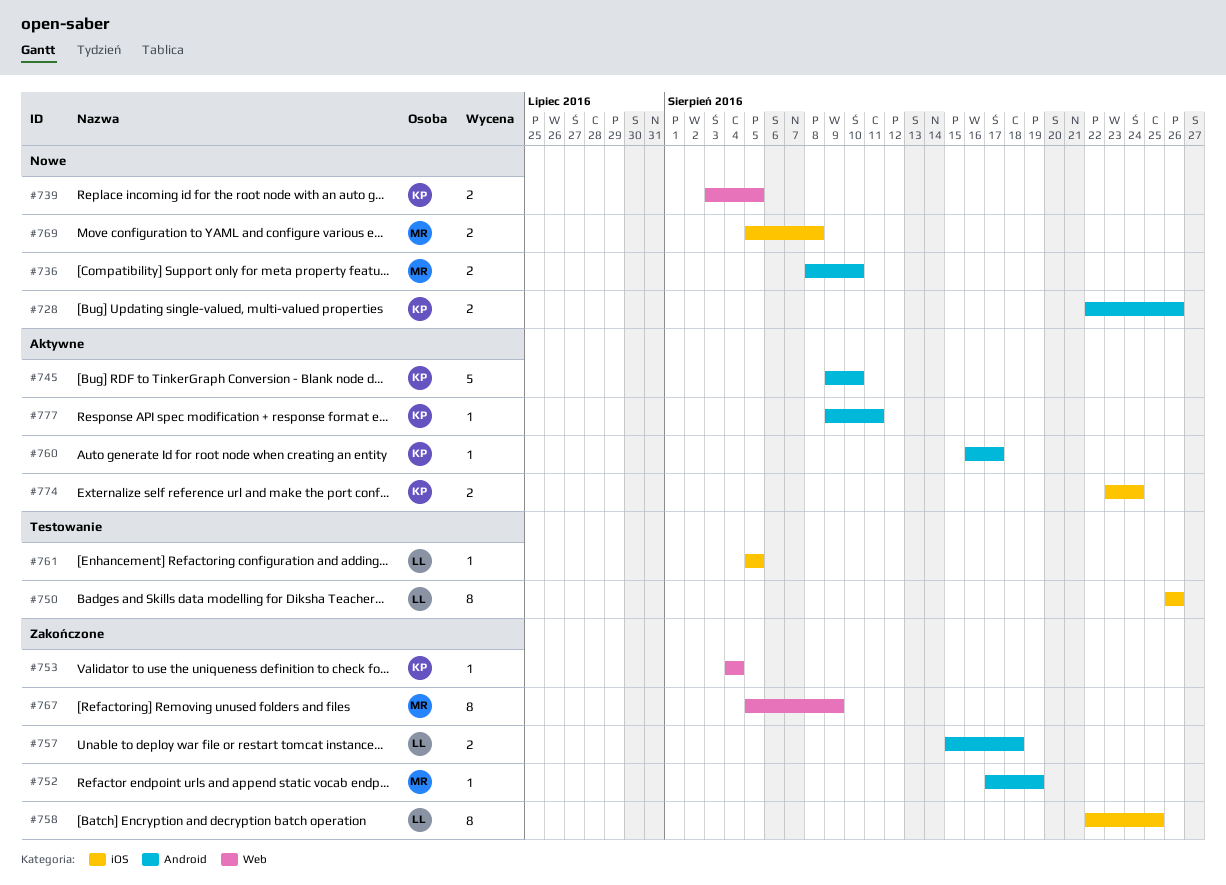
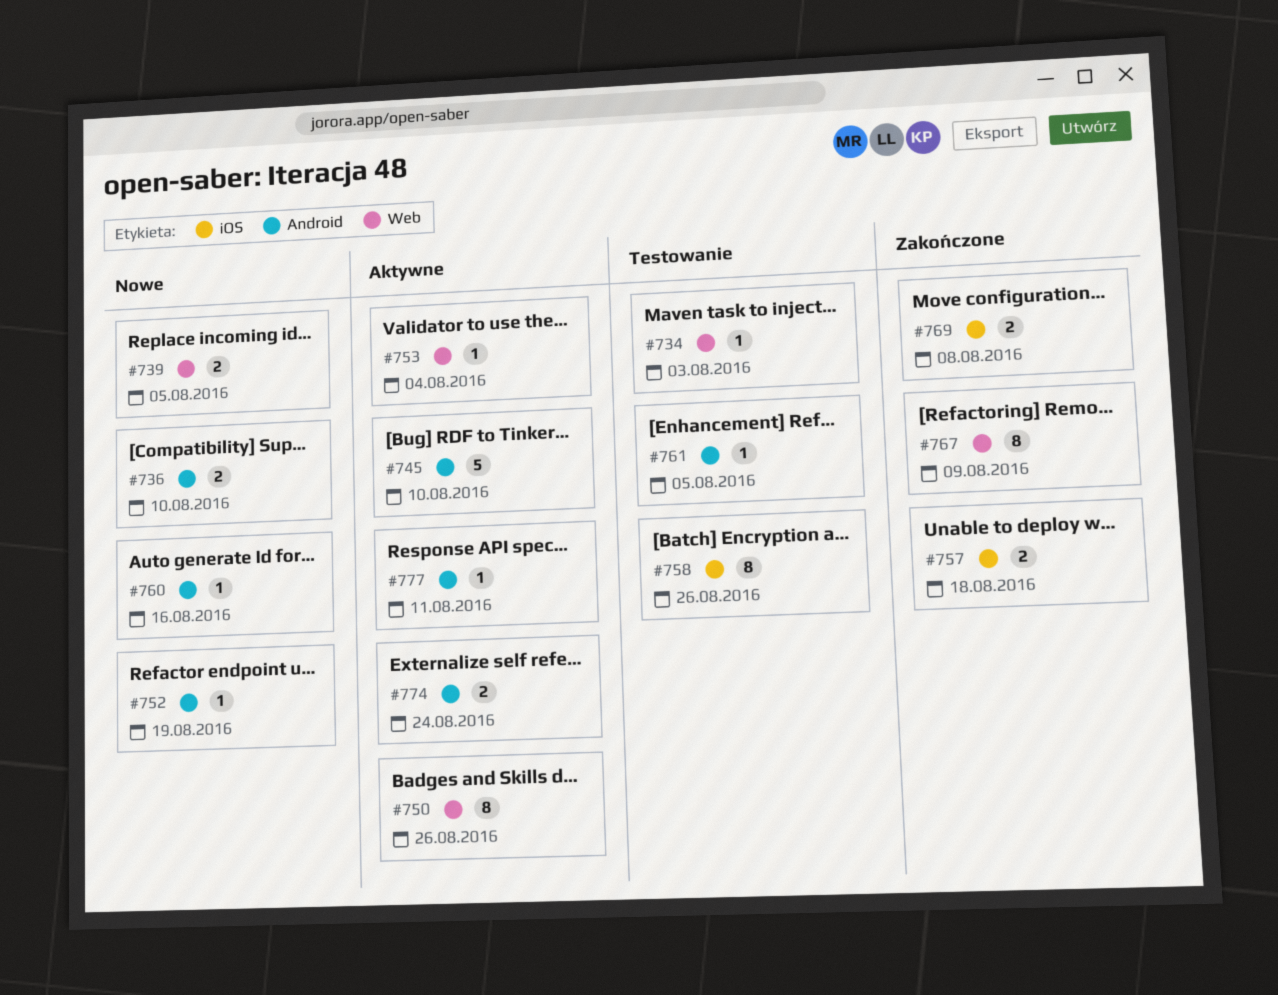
#728: present -> none
#734: none -> present
#750, status: Testowanie -> Aktywne
#750, label: iOS -> Web
#752, status: Zakończone -> Nowe
#753, status: Zakończone -> Aktywne
#757, label: Android -> iOS
#758, status: Zakończone -> Testowanie
#758, due: Aug 25 -> Aug 26
#760, status: Aktywne -> Nowe
#760, due: Aug 17 -> Aug 16
#761, label: iOS -> Android
#769, status: Nowe -> Zakończone
#774, label: iOS -> Android

